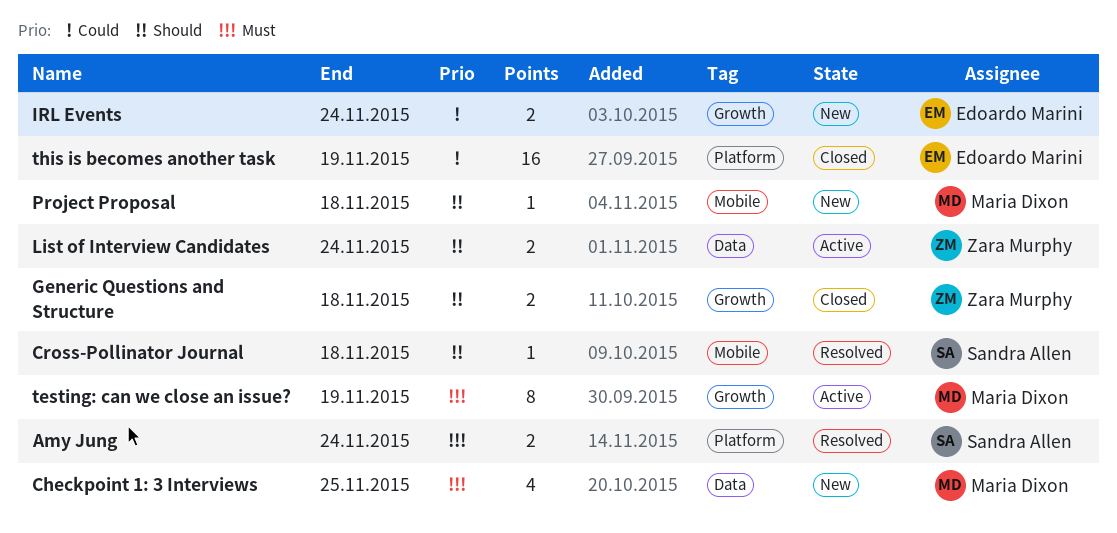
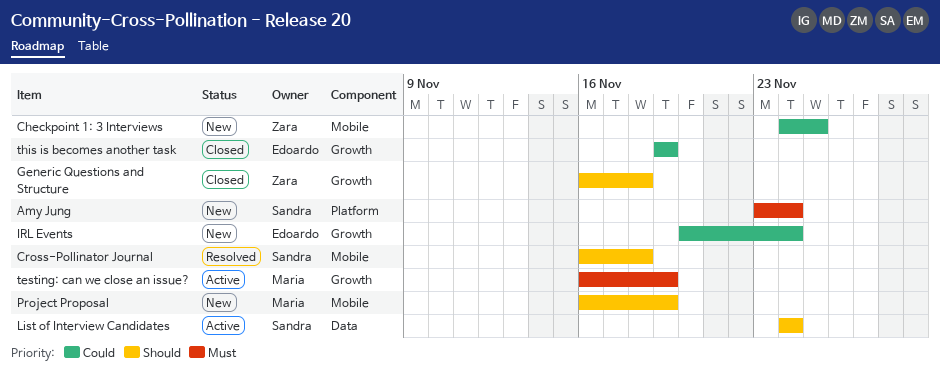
Amy Jung, status: Resolved -> New
Checkpoint 1: 3 Interviews, owner: Maria Dixon -> Zara Murphy
Checkpoint 1: 3 Interviews, priority: Must -> Could
Checkpoint 1: 3 Interviews, label: Data -> Mobile
List of Interview Candidates, owner: Zara Murphy -> Sandra Allen
Project Proposal, due: Nov 18 -> Nov 19
this is becomes another task, label: Platform -> Growth

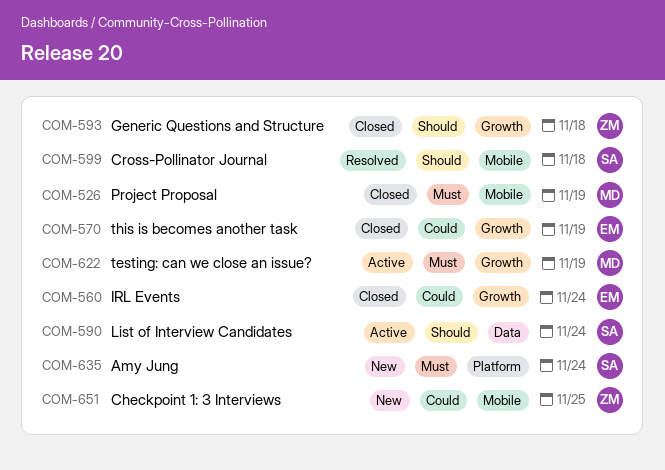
IRL Events, status: New -> Closed
Project Proposal, status: New -> Closed
Project Proposal, priority: Should -> Must

